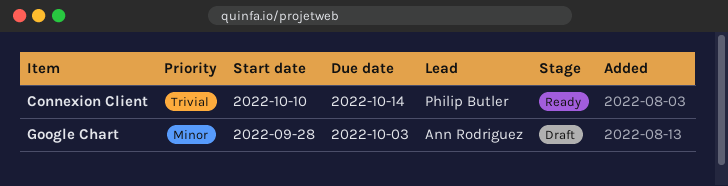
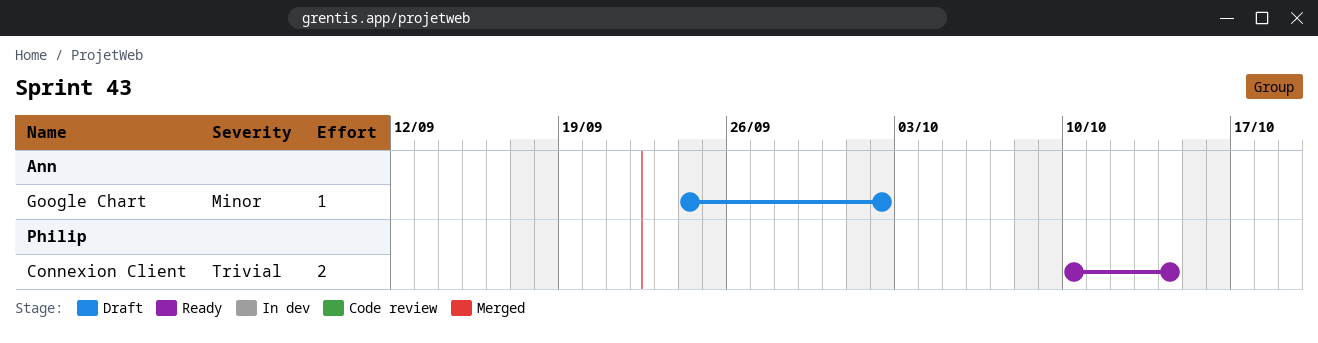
Google Chart, start: Sep 28 -> Sep 24
Google Chart, due: Oct 3 -> Oct 2

